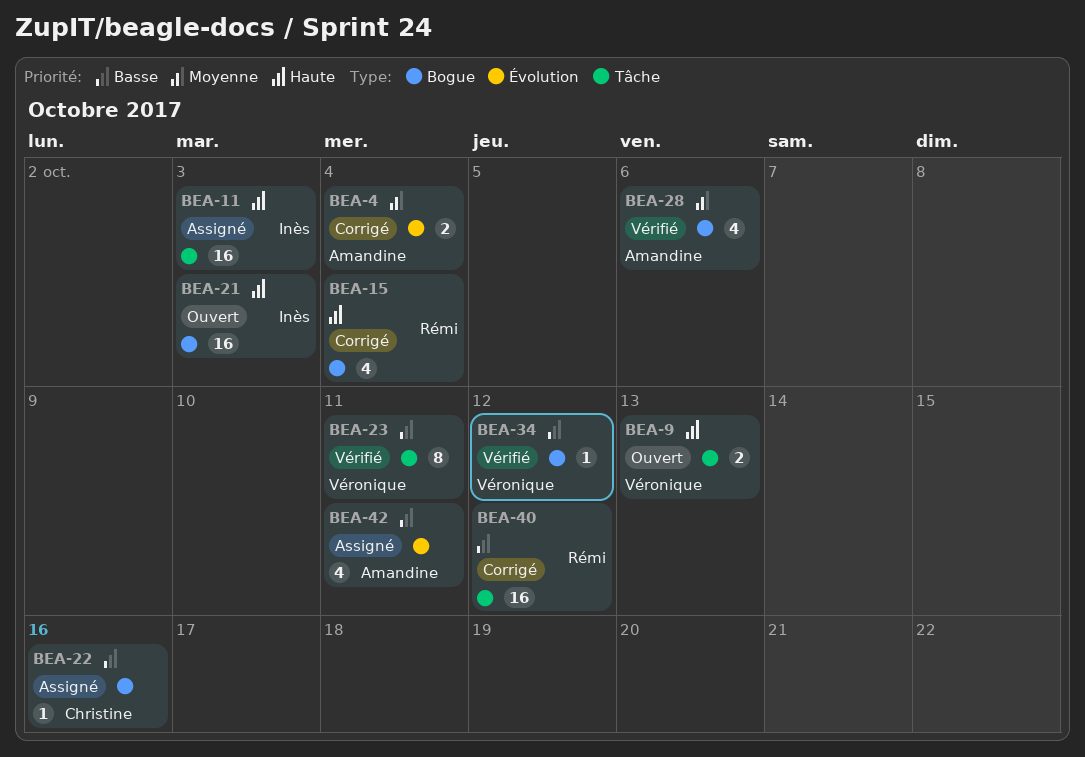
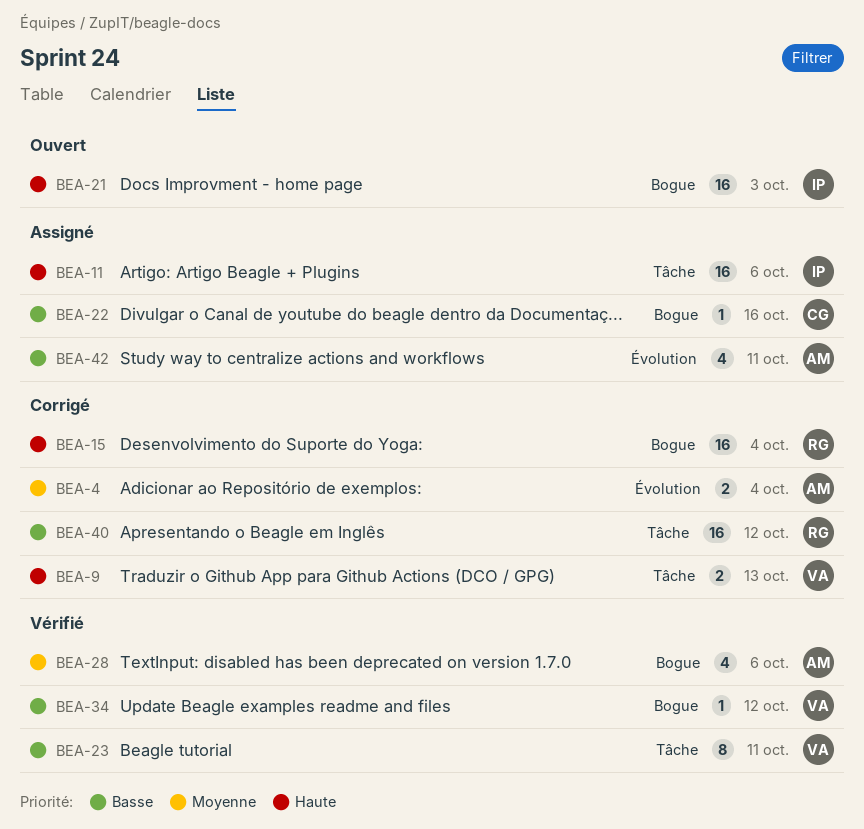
BEA-9, status: Ouvert -> Corrigé
BEA-11, due: Oct 3 -> Oct 6
BEA-15, estimate: 4 -> 16

